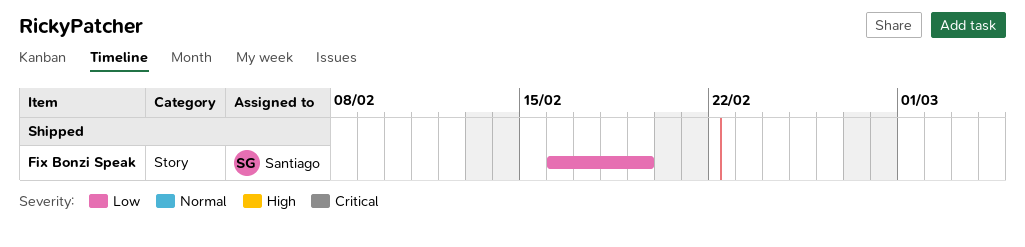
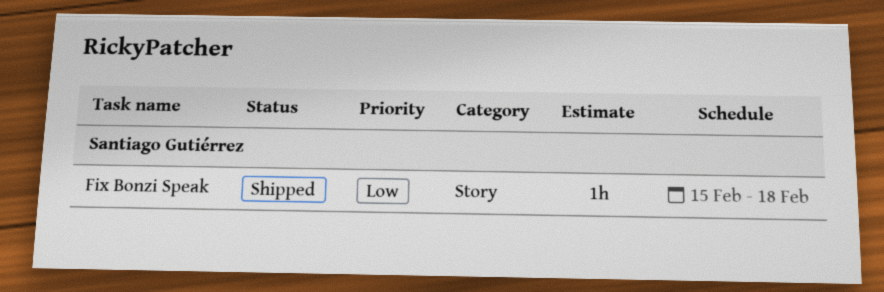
Fix Bonzi Speak, start: Feb 16 -> Feb 15
Fix Bonzi Speak, due: Feb 19 -> Feb 18

